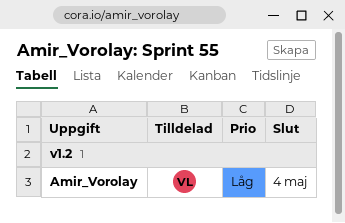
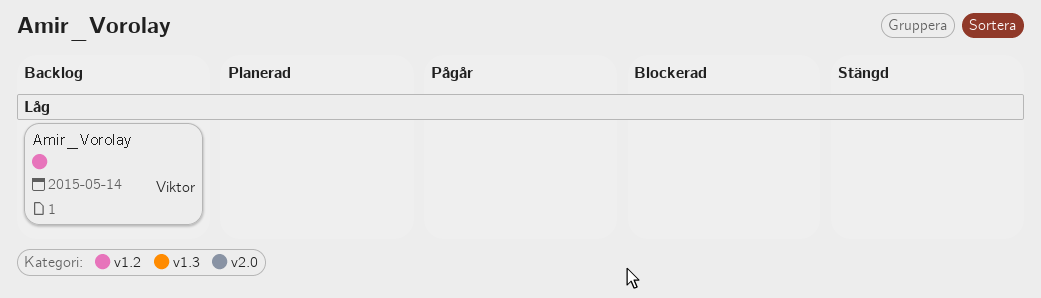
Amir_Vorolay, due: May 4 -> May 14

